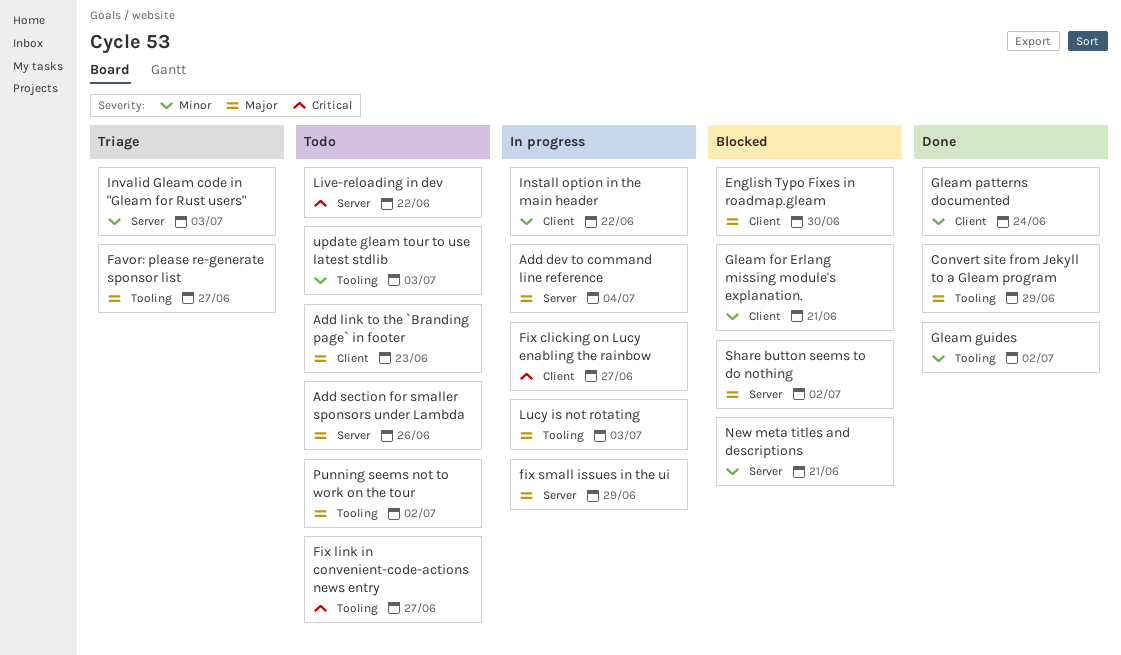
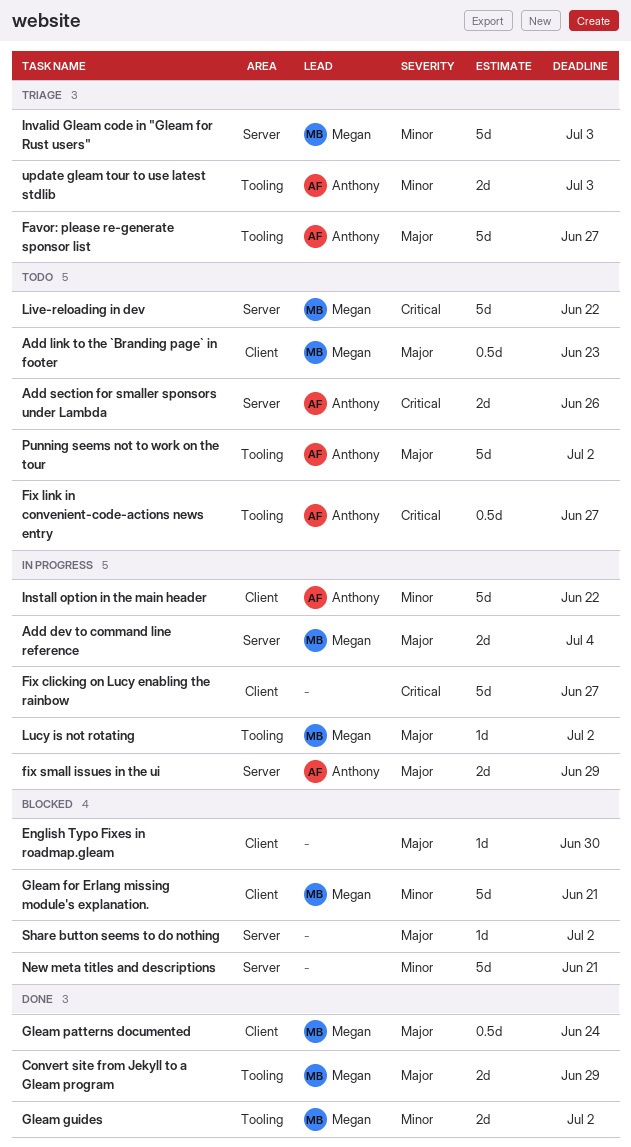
Add section for smaller sponsors under Lambda, priority: Major -> Critical
Gleam patterns documented, priority: Minor -> Major
Lucy is not rotating, due: Jul 3 -> Jul 2
update gleam tour to use latest stdlib, status: Todo -> Triage

